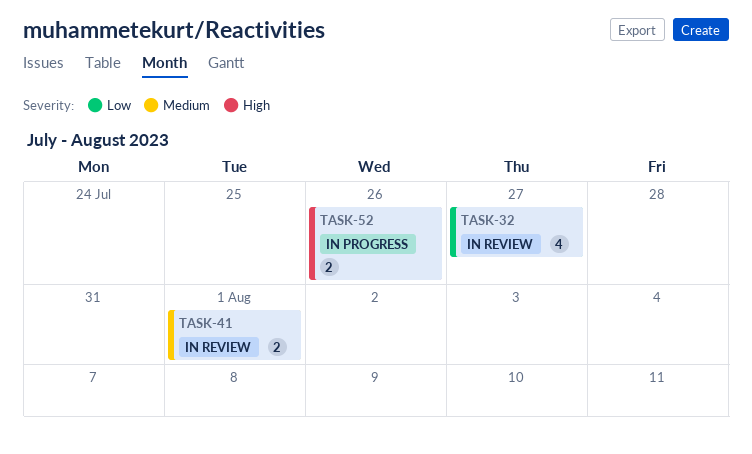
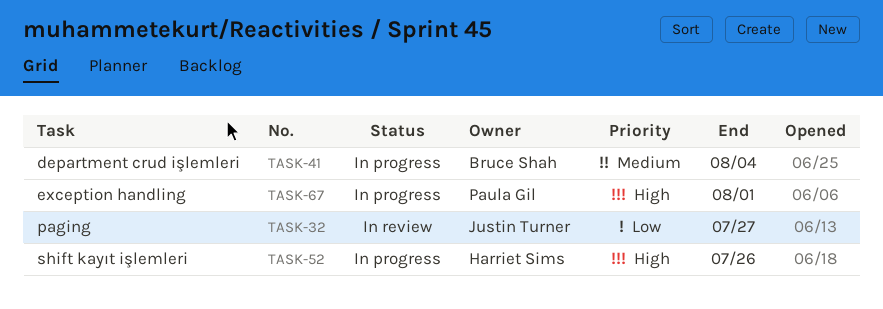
TASK-41, status: In review -> In progress
TASK-41, due: Aug 1 -> Aug 4
TASK-67: none -> present

